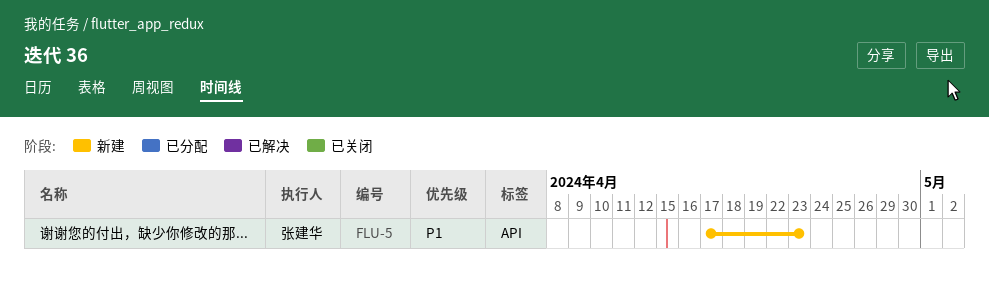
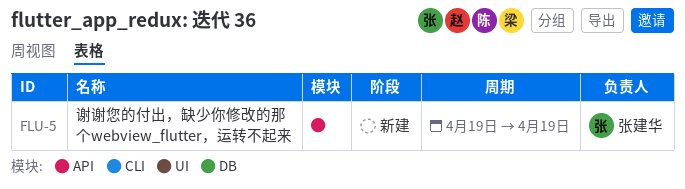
FLU-5, start: Apr 17 -> Apr 19
FLU-5, due: Apr 23 -> Apr 19

